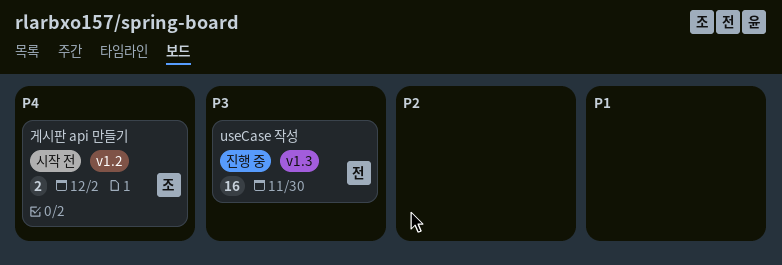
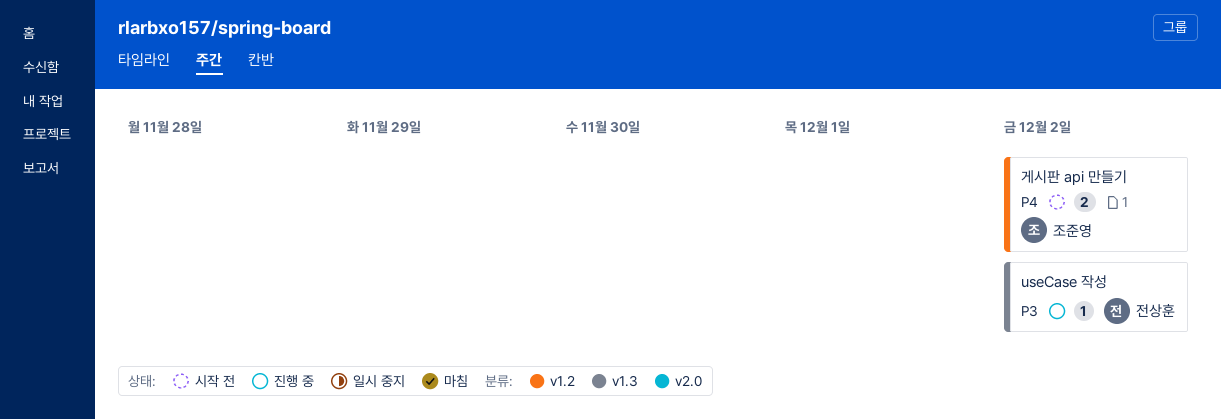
useCase 작성, estimate: 16 -> 1
useCase 작성, due: Nov 30 -> Dec 2

